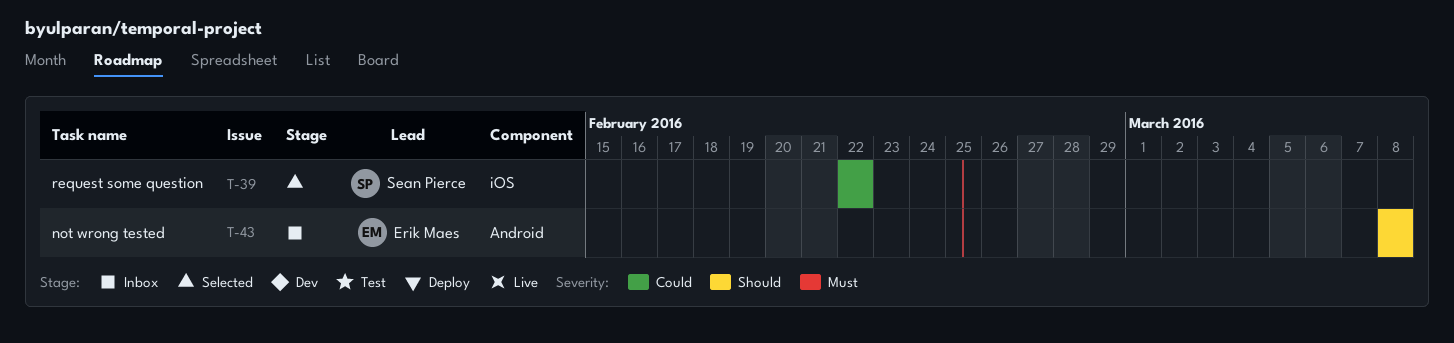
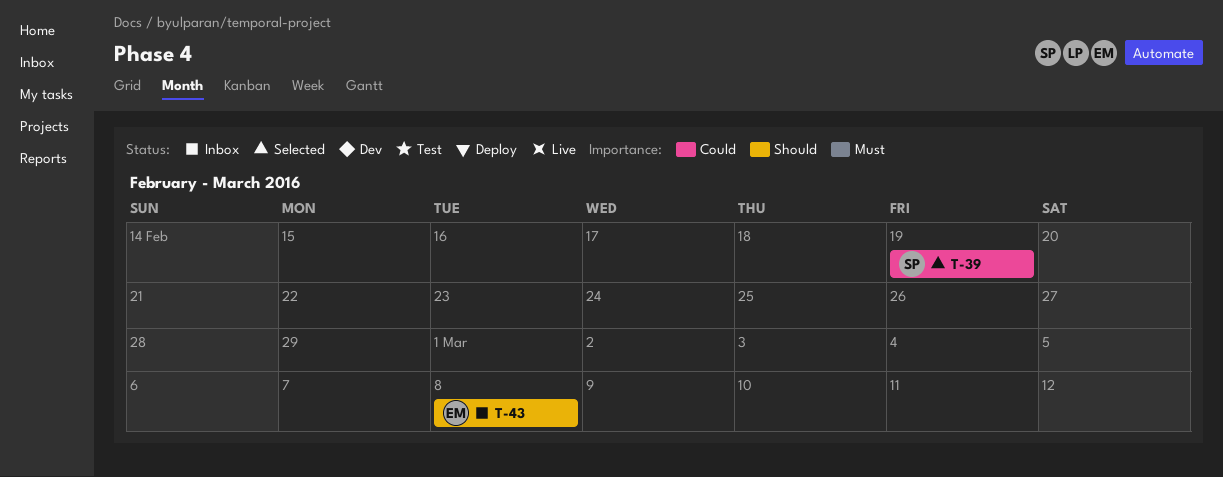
T-39, start: Feb 22 -> Feb 19
T-39, due: Feb 22 -> Feb 19

